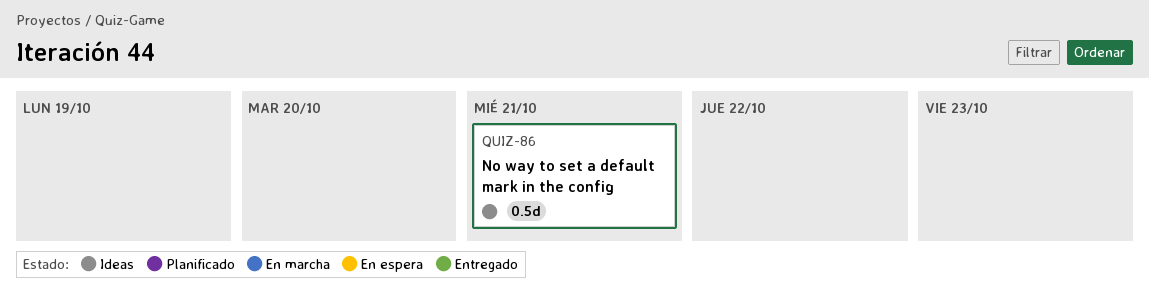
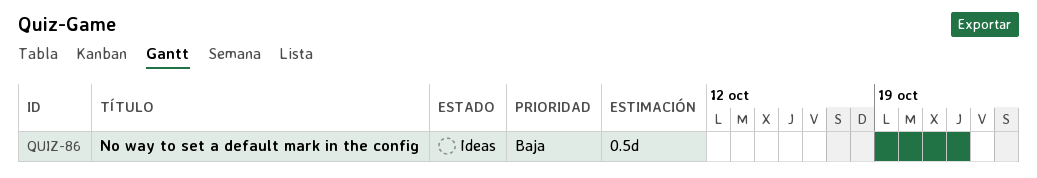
QUIZ-86, due: Oct 21 -> Oct 22

